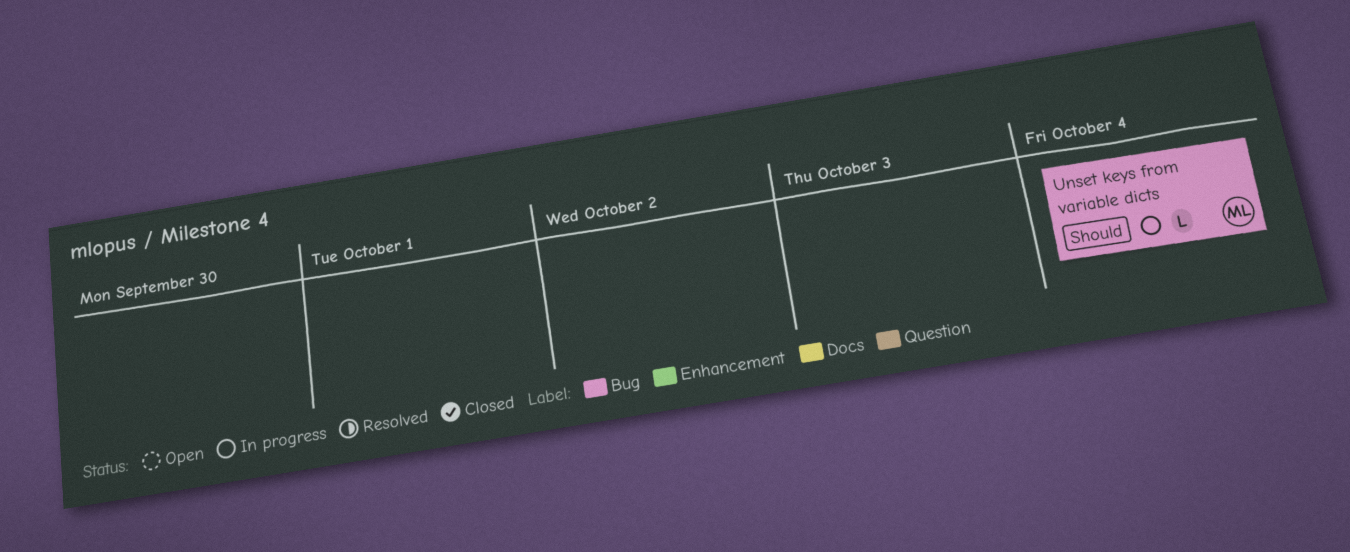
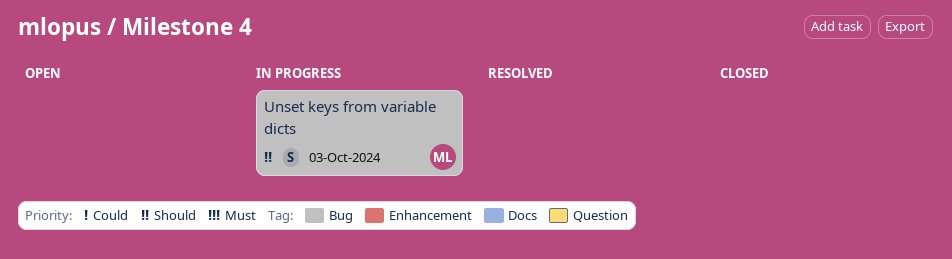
Unset keys from variable dicts, estimate: L -> S
Unset keys from variable dicts, due: Oct 4 -> Oct 3

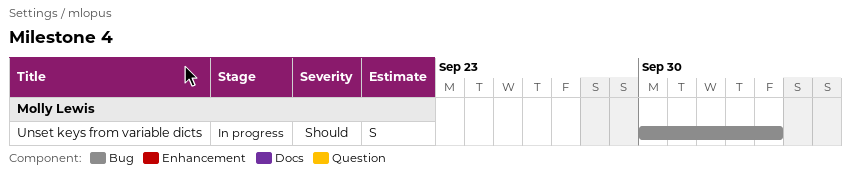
Unset keys from variable dicts, due: Oct 3 -> Oct 4

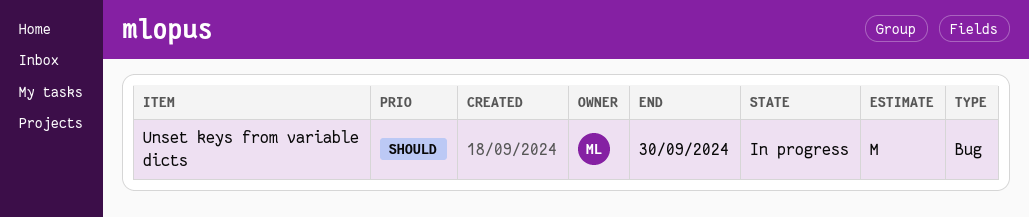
Unset keys from variable dicts, estimate: S -> M
Unset keys from variable dicts, due: Oct 4 -> Sep 30

